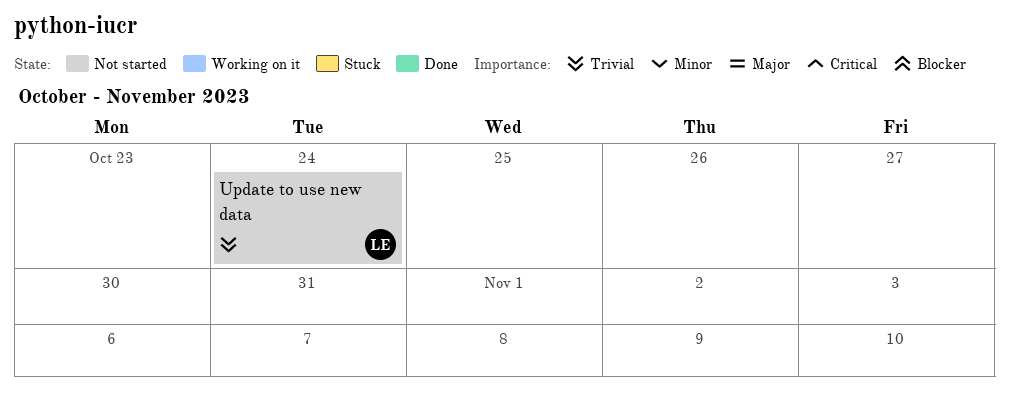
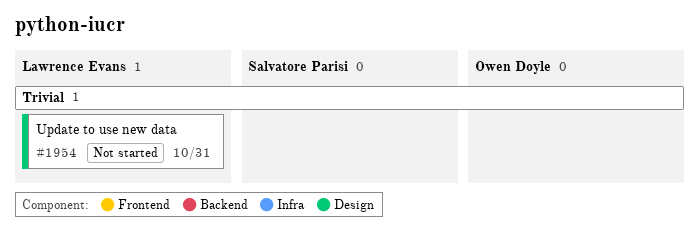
Update to use new data, due: Oct 24 -> Oct 31

